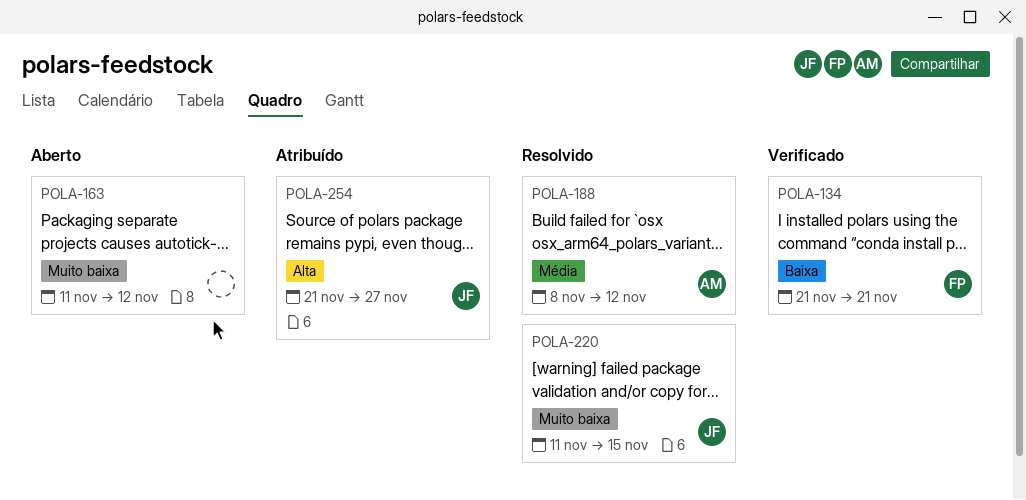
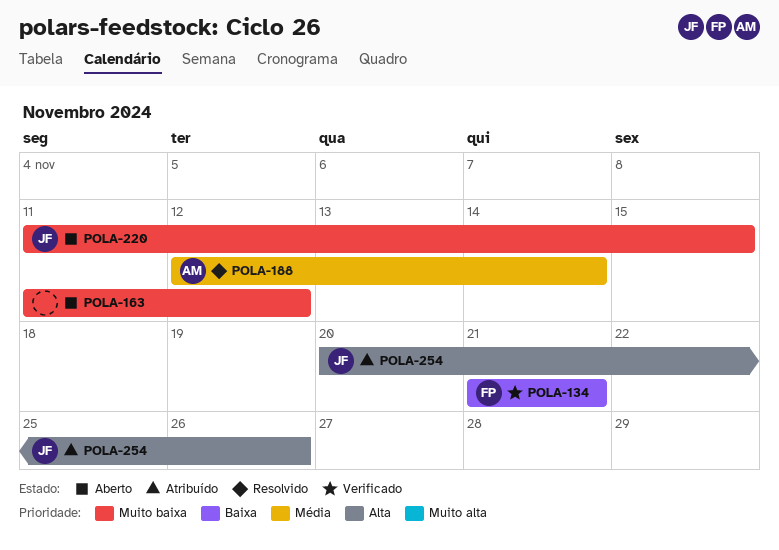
POLA-188, start: Nov 8 -> Nov 12
POLA-188, due: Nov 12 -> Nov 14
POLA-220, status: Resolvido -> Aberto
POLA-254, start: Nov 21 -> Nov 20
POLA-254, due: Nov 27 -> Nov 26

